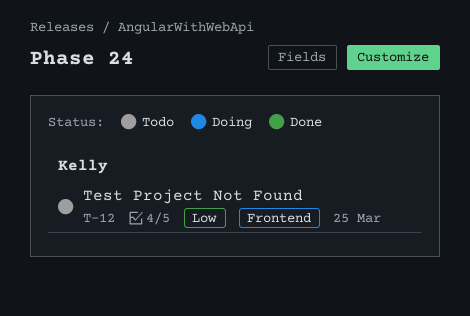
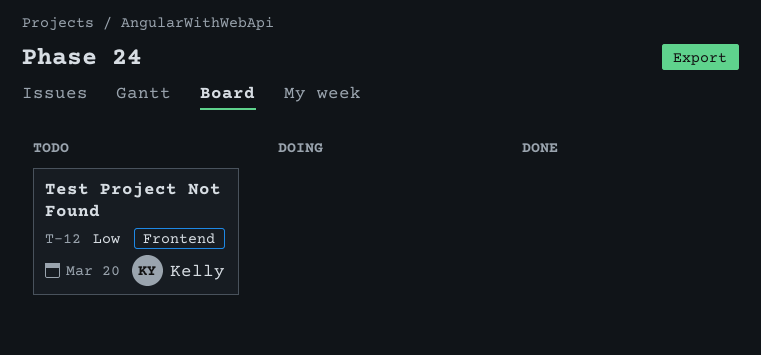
T-12, due: Mar 25 -> Mar 20

